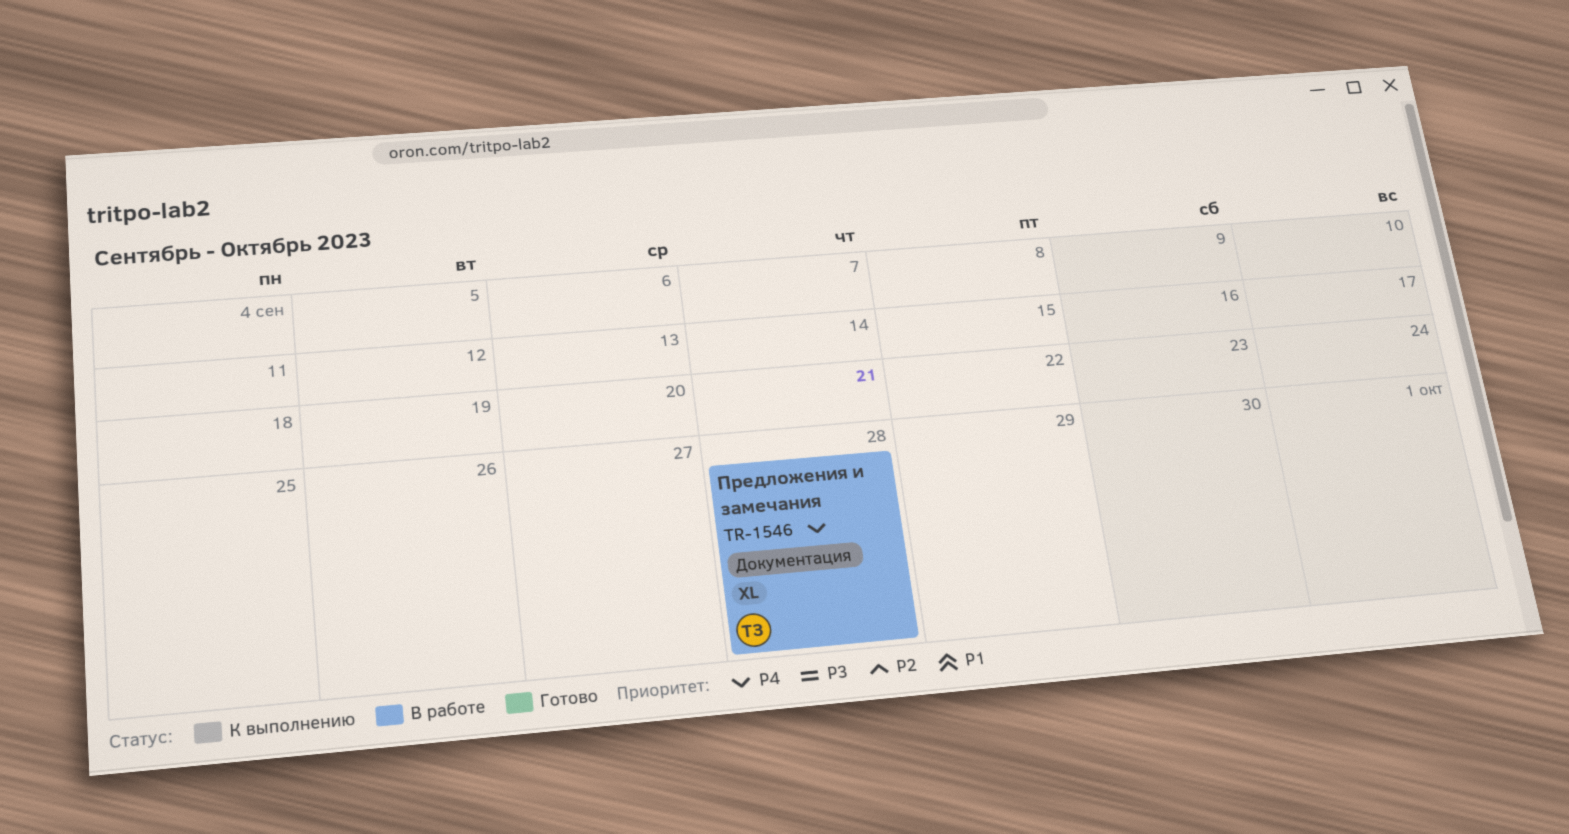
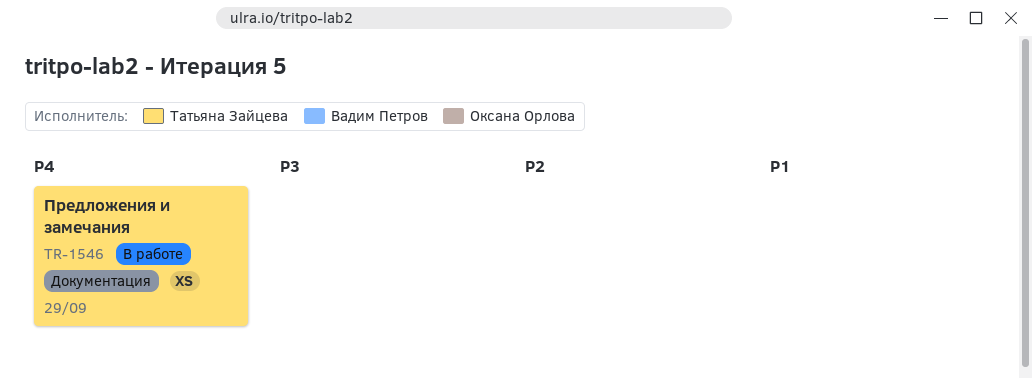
TR-1546, estimate: XL -> XS
TR-1546, due: Sep 28 -> Sep 29

